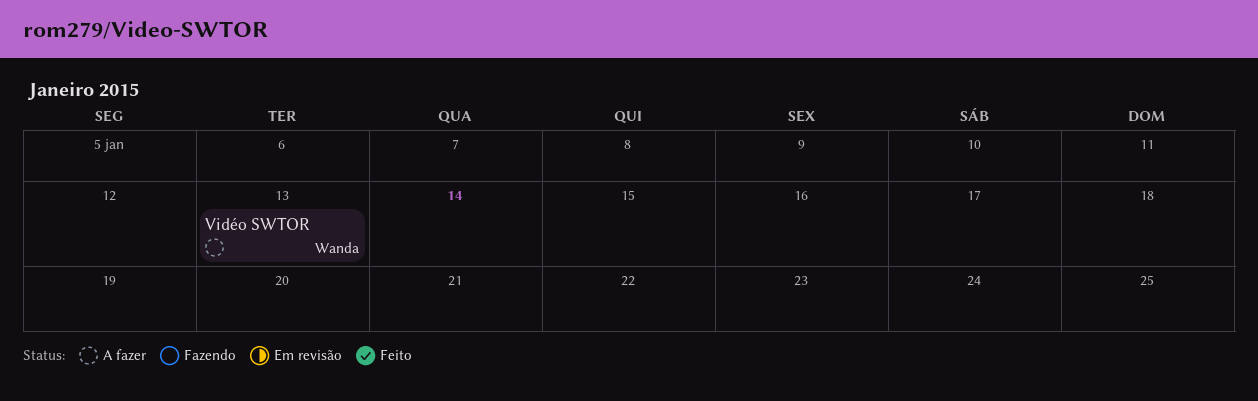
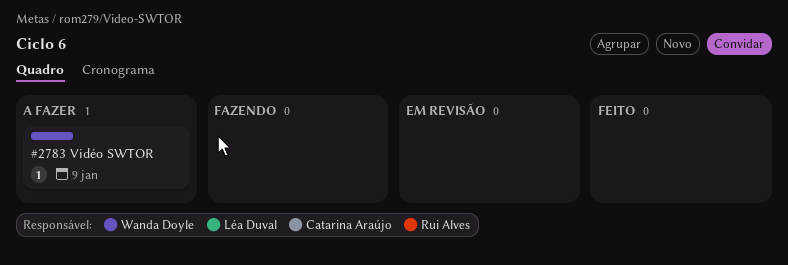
Vidéo SWTOR, due: Jan 13 -> Jan 9

